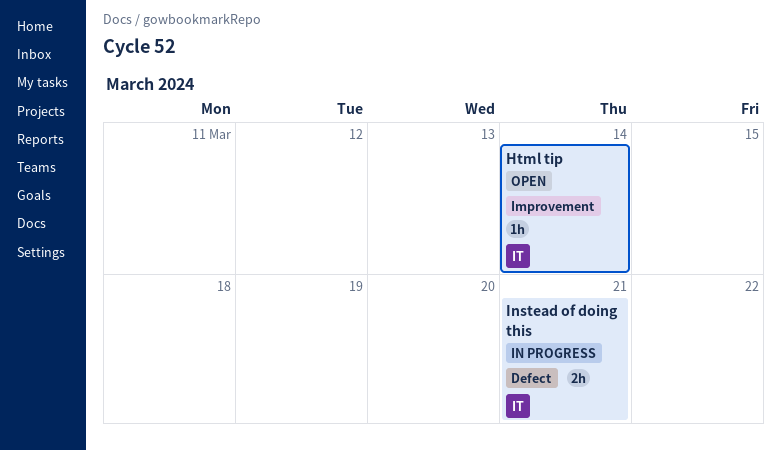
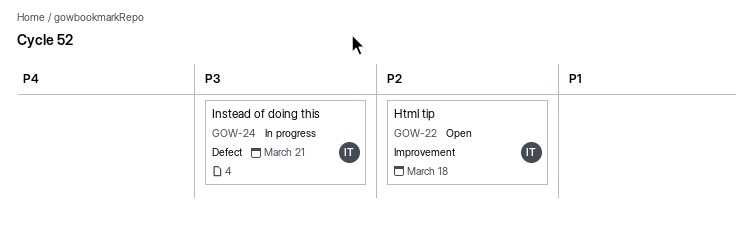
Html tip, due: Mar 14 -> Mar 18

